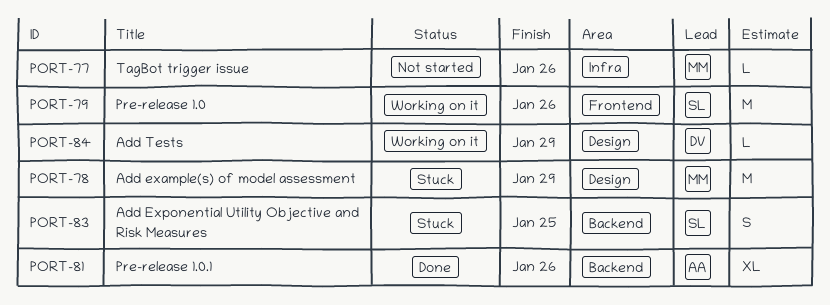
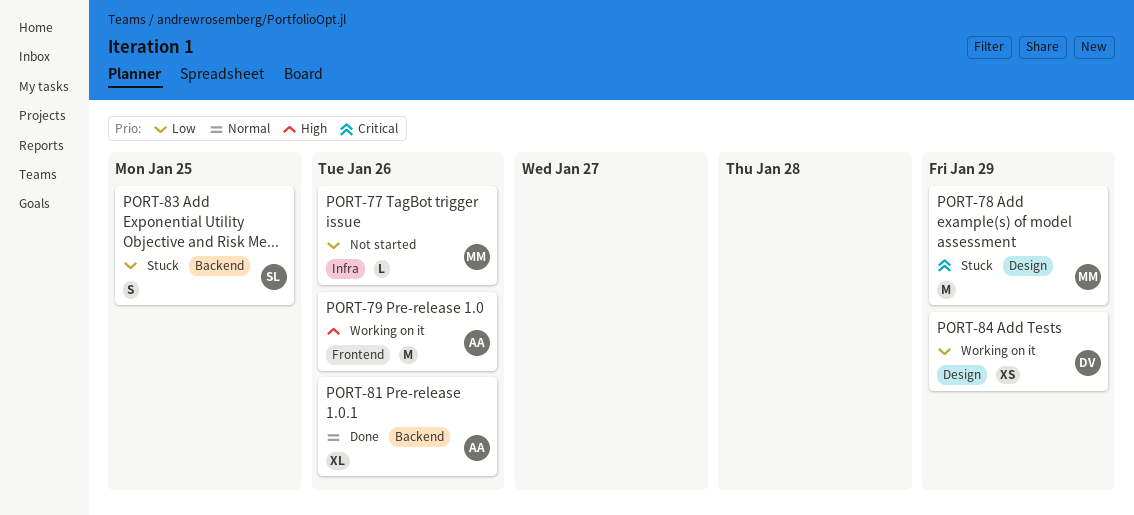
PORT-79, owner: SL -> AA
PORT-84, estimate: L -> XS

